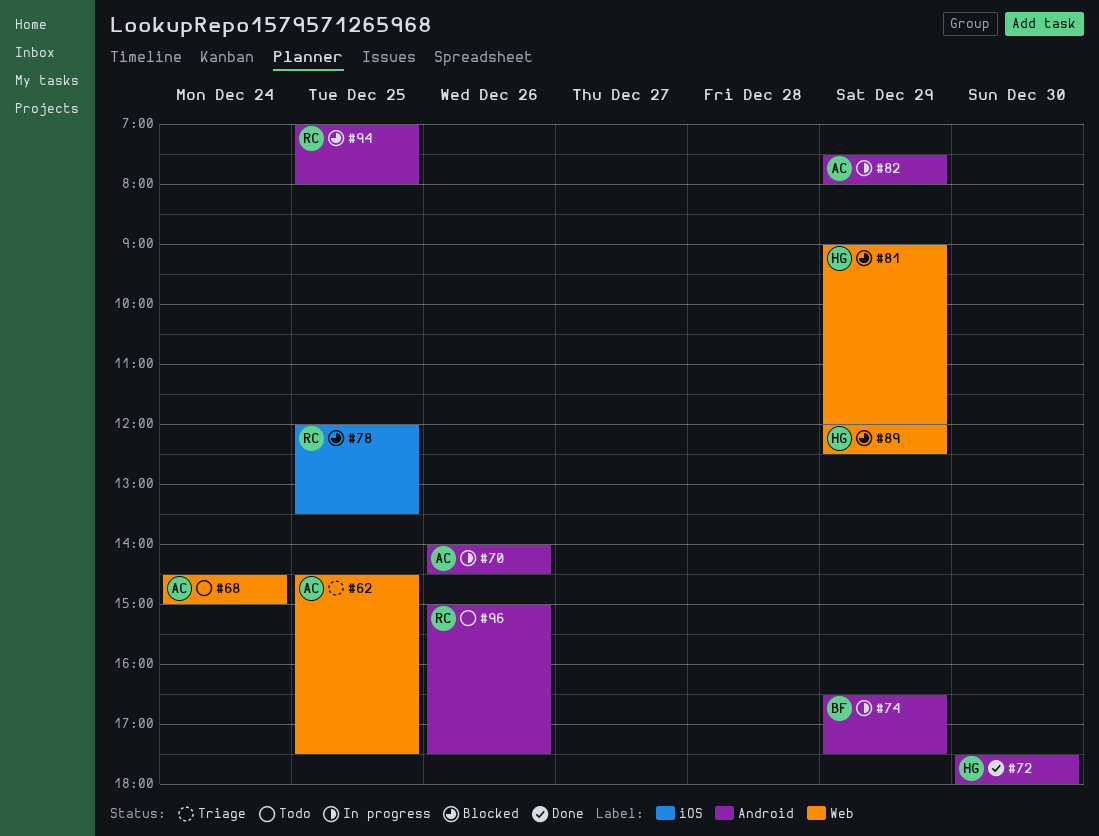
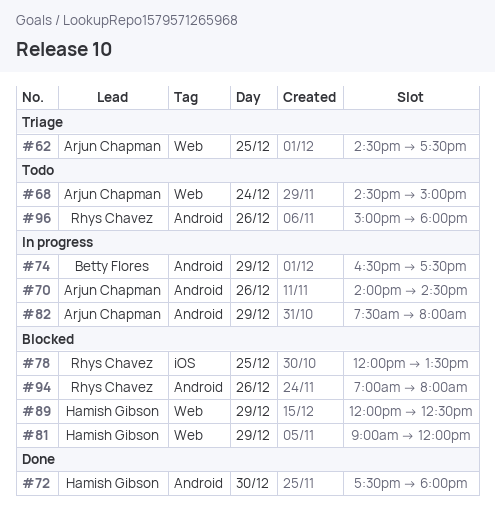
#94, day: Dec 25 -> Dec 26
#96, ends: 17:30 -> 18:00

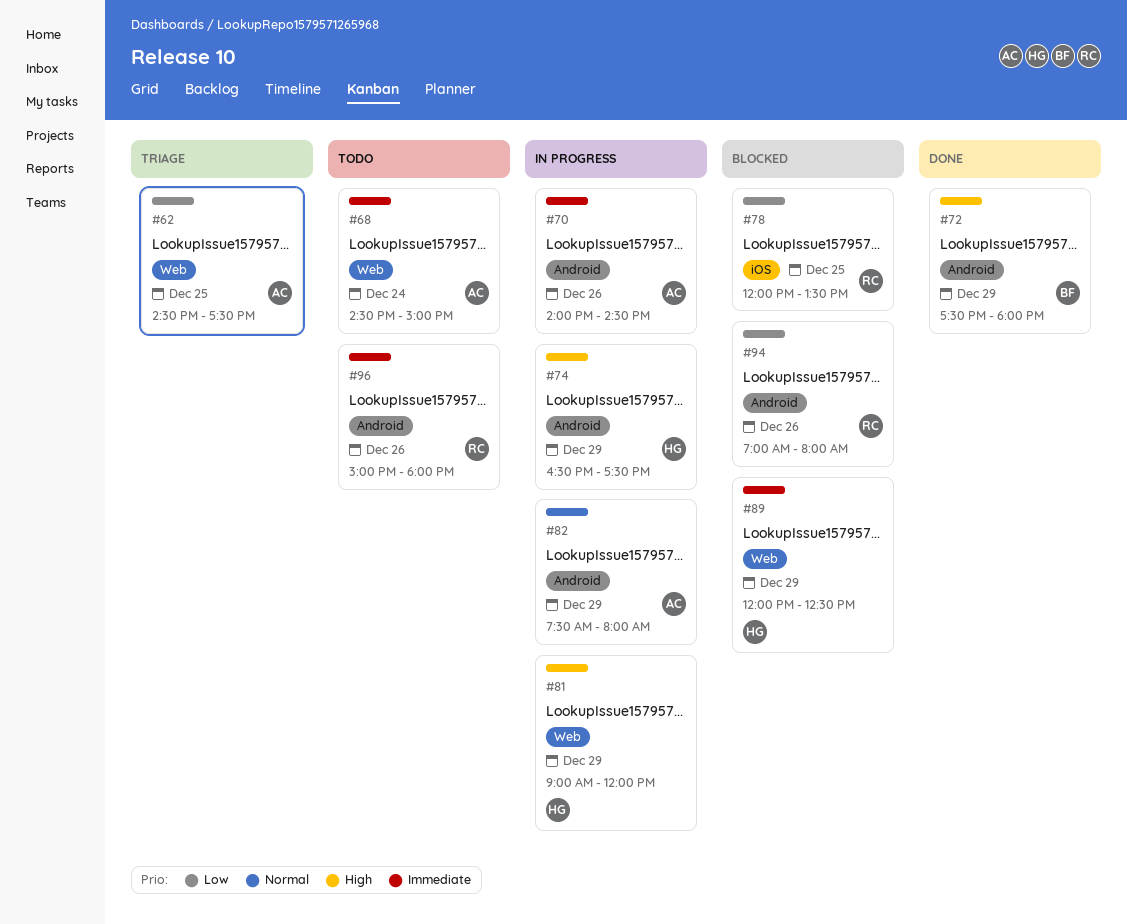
#72, owner: Hamish Gibson -> Betty Flores
#72, day: Dec 30 -> Dec 29
#74, owner: Betty Flores -> Hamish Gibson
#81, status: Blocked -> In progress

